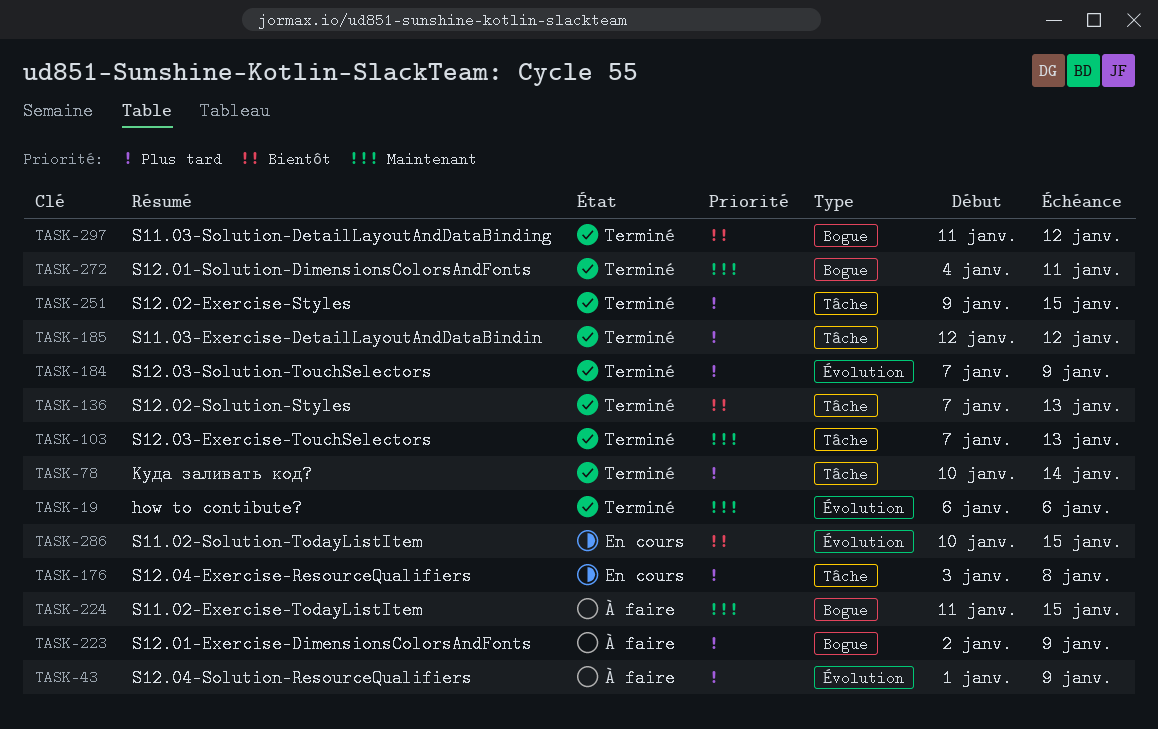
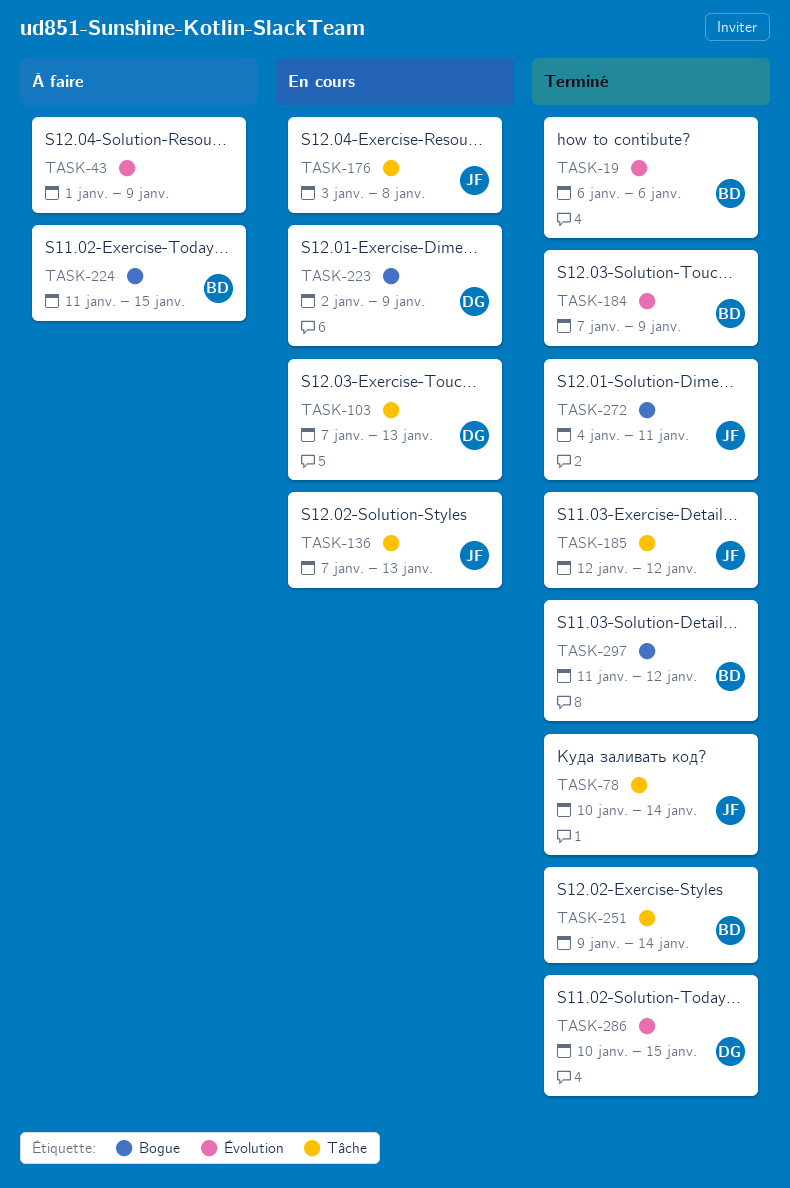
TASK-103, status: Terminé -> En cours
TASK-136, status: Terminé -> En cours
TASK-223, status: À faire -> En cours
TASK-251, due: Jan 15 -> Jan 14
TASK-286, status: En cours -> Terminé

